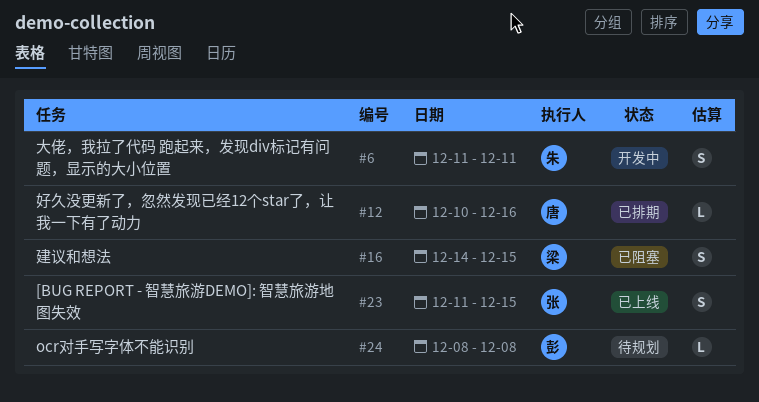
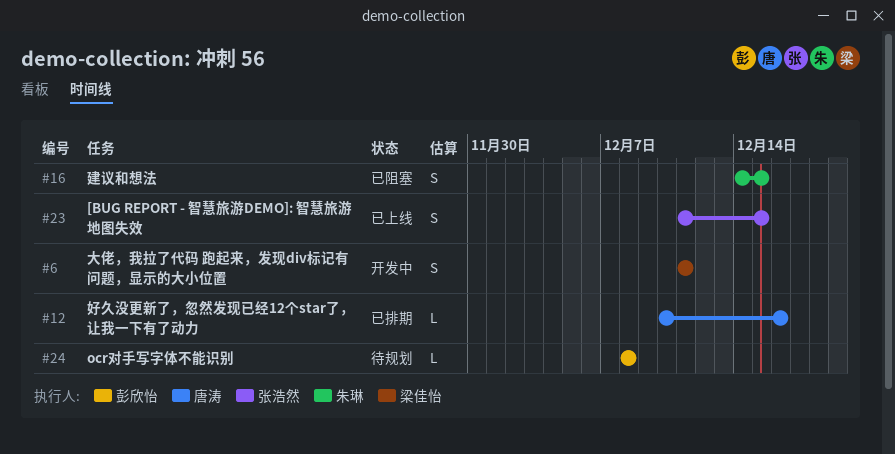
#6, owner: 朱琳 -> 梁佳怡
#16, owner: 梁佳怡 -> 朱琳

